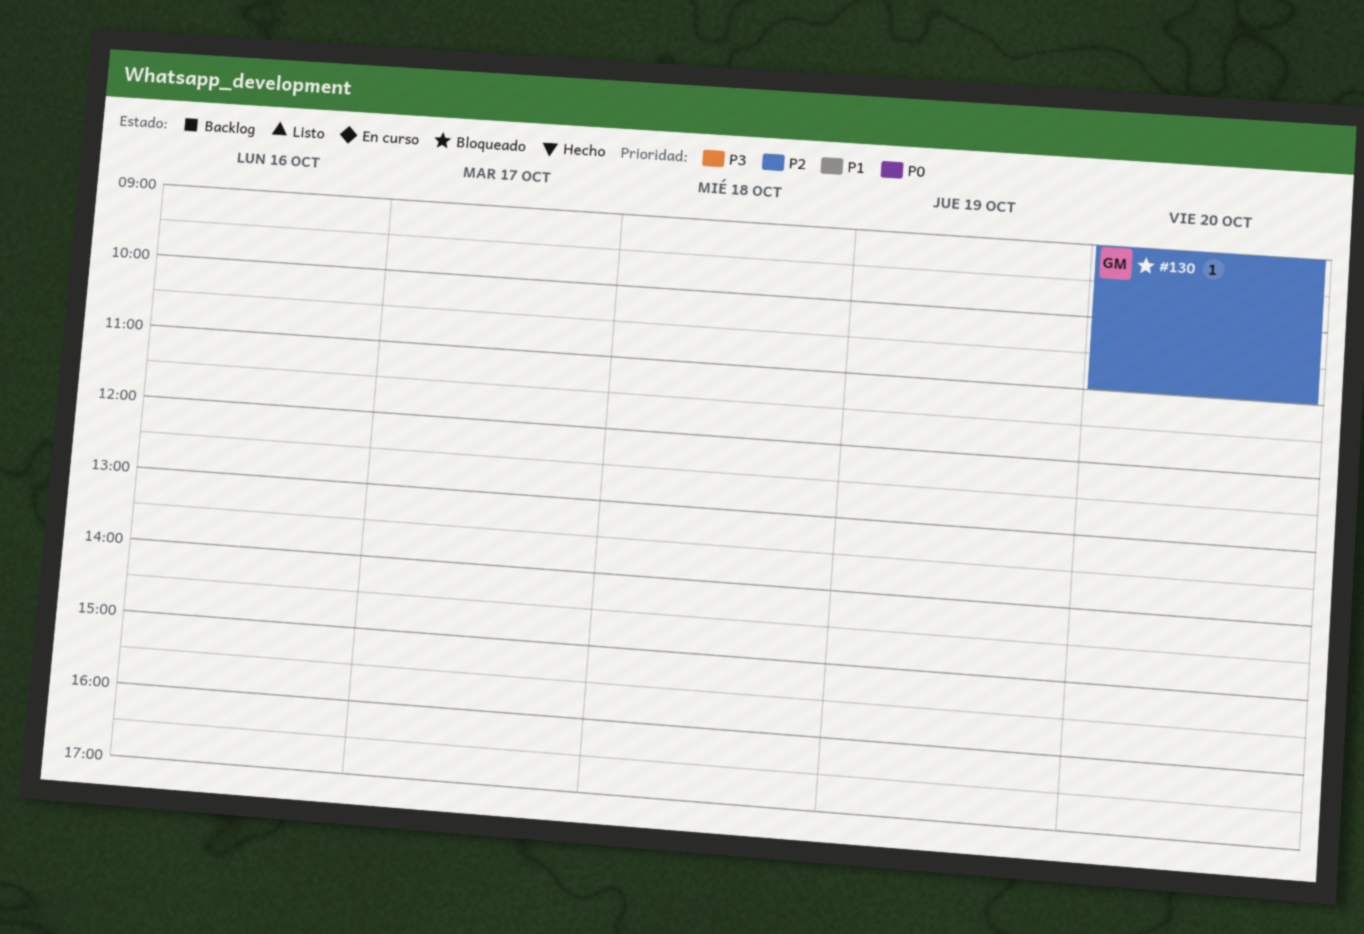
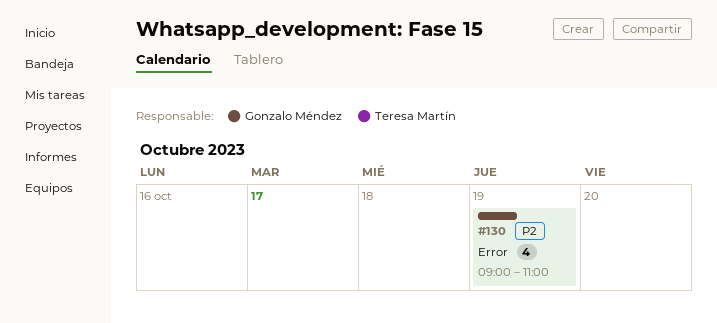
#130, estimate: 1 -> 4
#130, day: Oct 20 -> Oct 19

